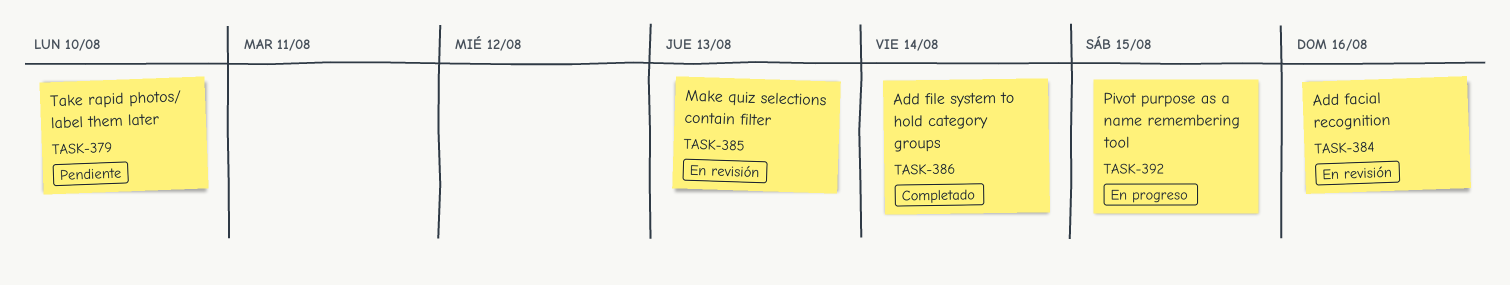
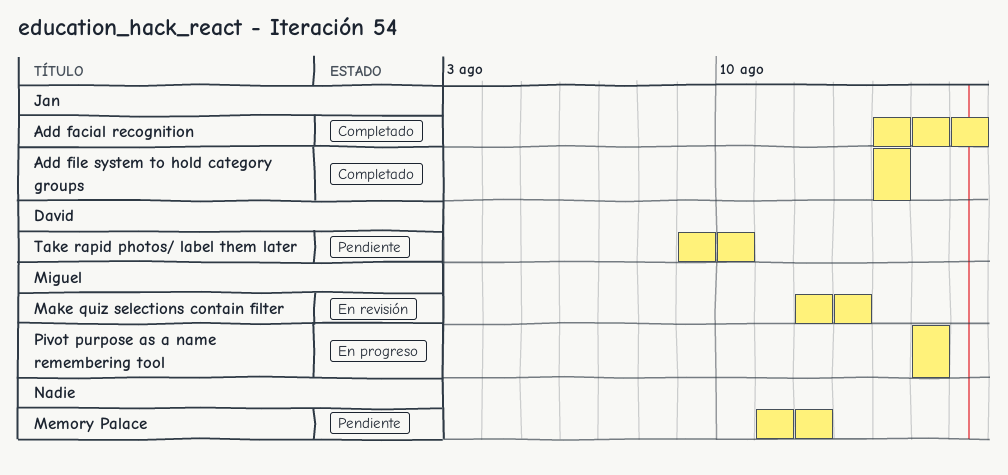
Add facial recognition, status: En revisión -> Completado
Memory Palace: none -> present

